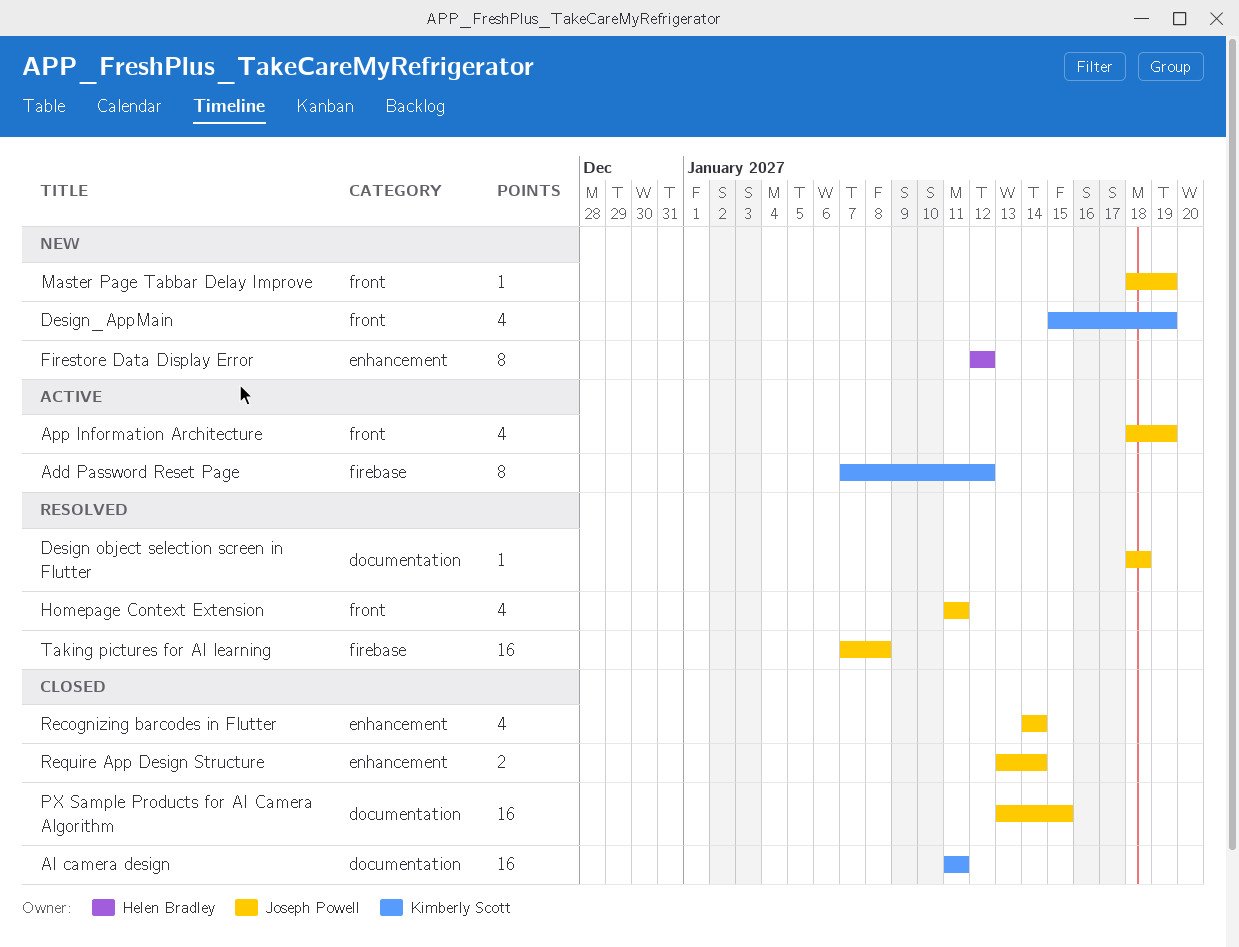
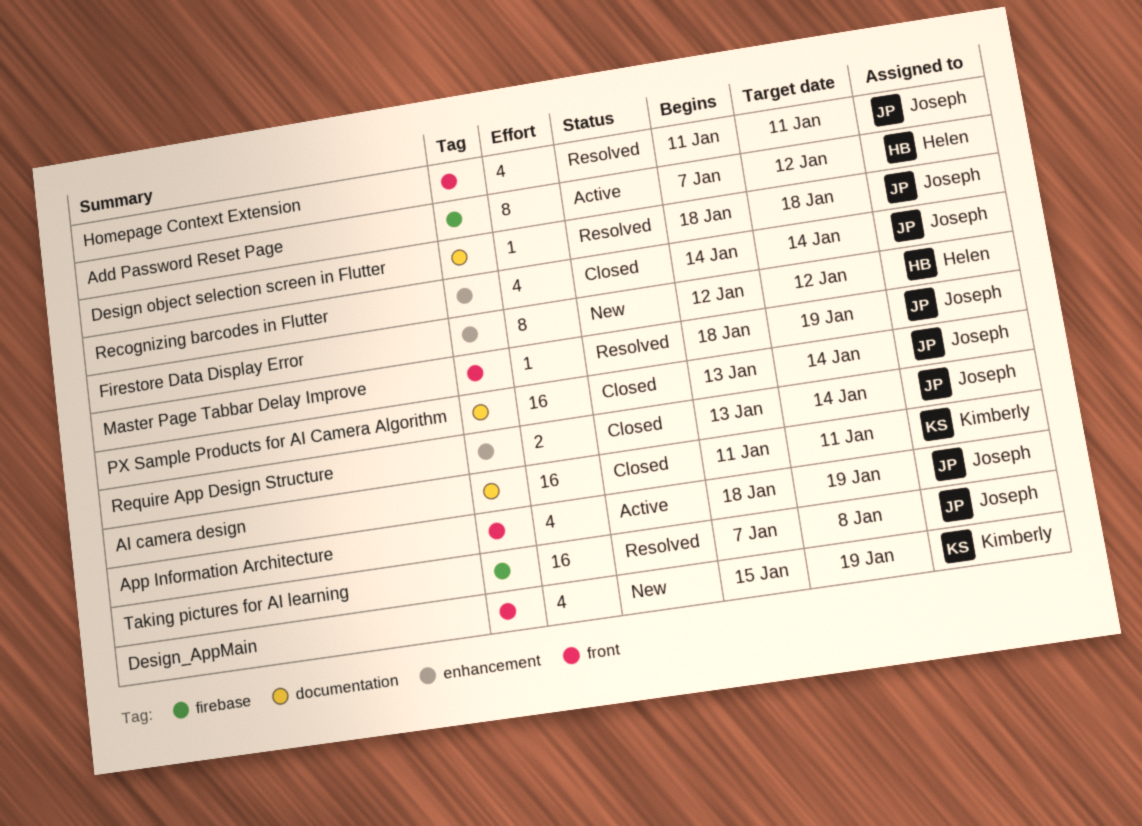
Add Password Reset Page, owner: Kimberly Scott -> Helen Bradley
Master Page Tabbar Delay Improve, status: New -> Resolved
PX Sample Products for AI Camera Algorithm, due: Jan 15 -> Jan 14

